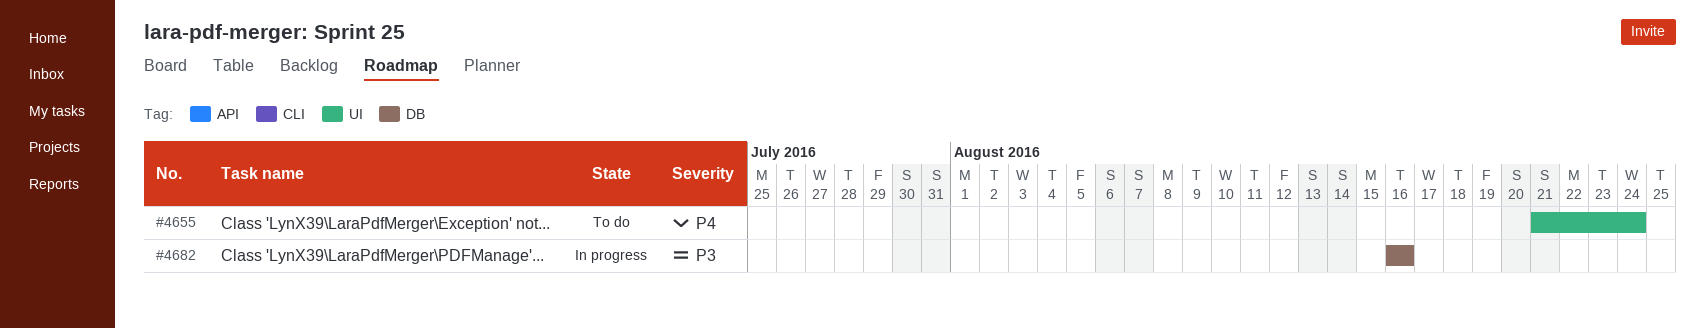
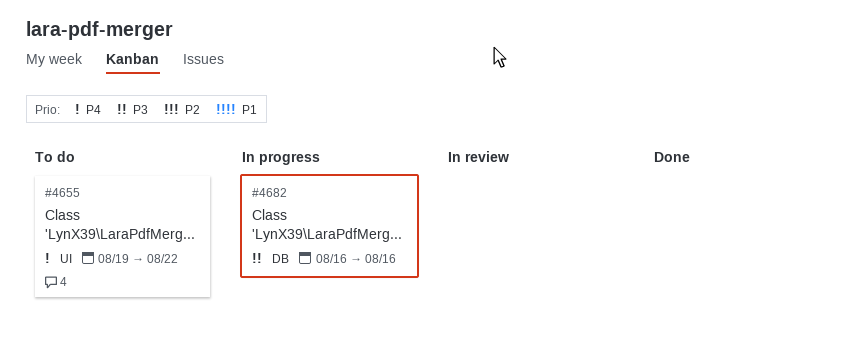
#4655, start: Aug 21 -> Aug 19
#4655, due: Aug 24 -> Aug 22

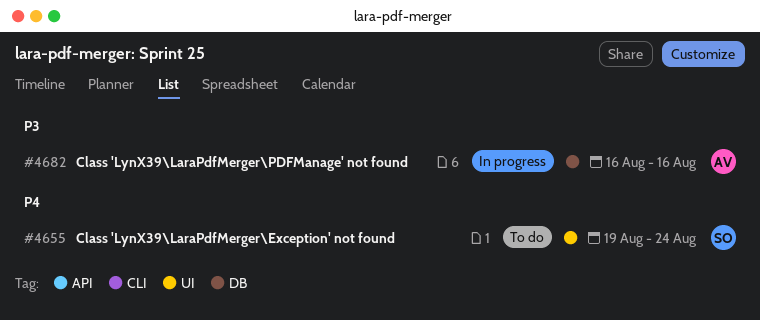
#4655, due: Aug 22 -> Aug 24

